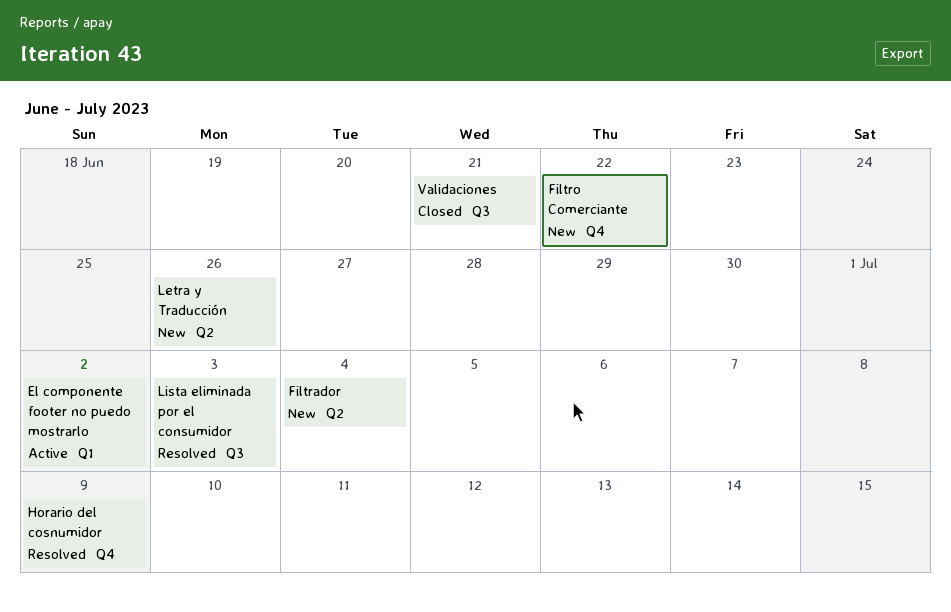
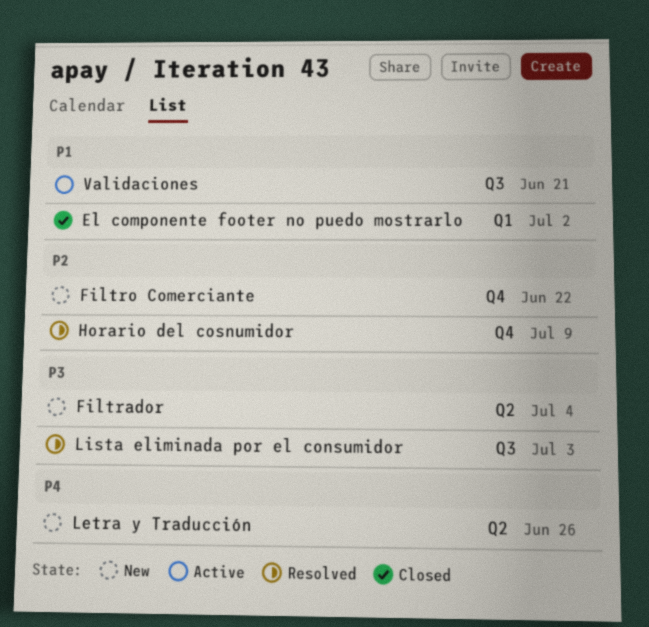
El componente footer no puedo mostrarlo, status: Active -> Closed
Validaciones, status: Closed -> Active

